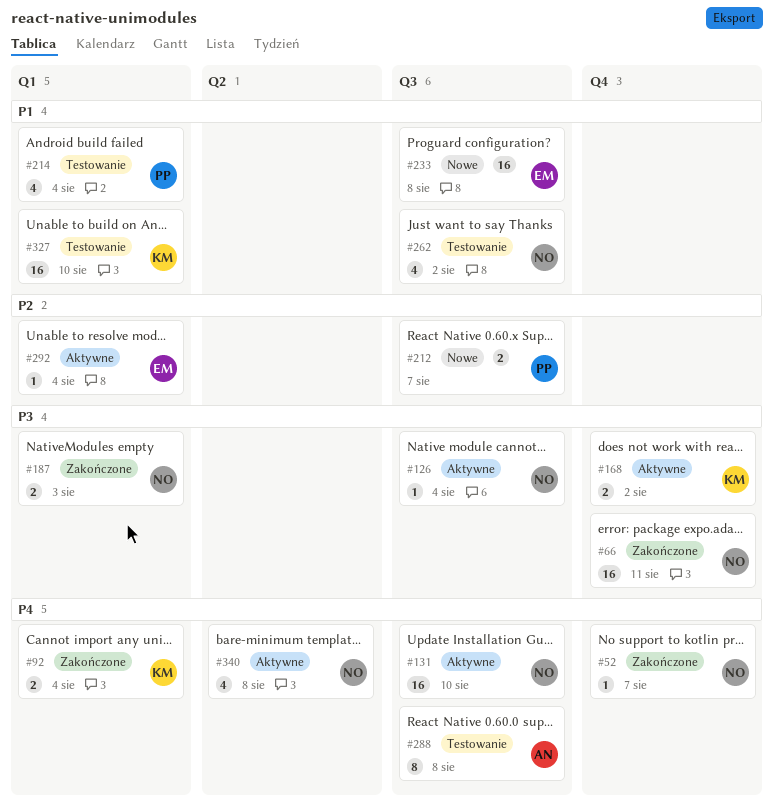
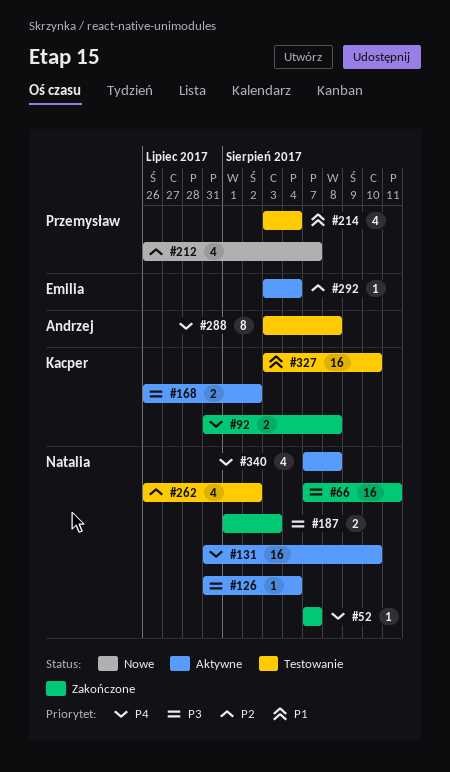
#92, due: Aug 4 -> Aug 8
#212, estimate: 2 -> 4
#233: present -> none
#262, priority: P1 -> P2

